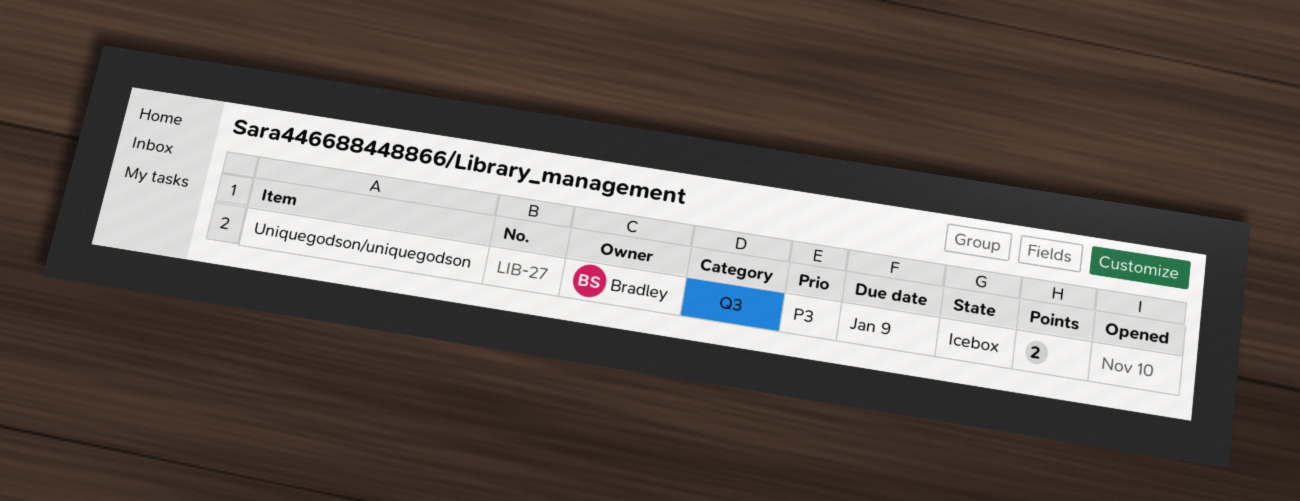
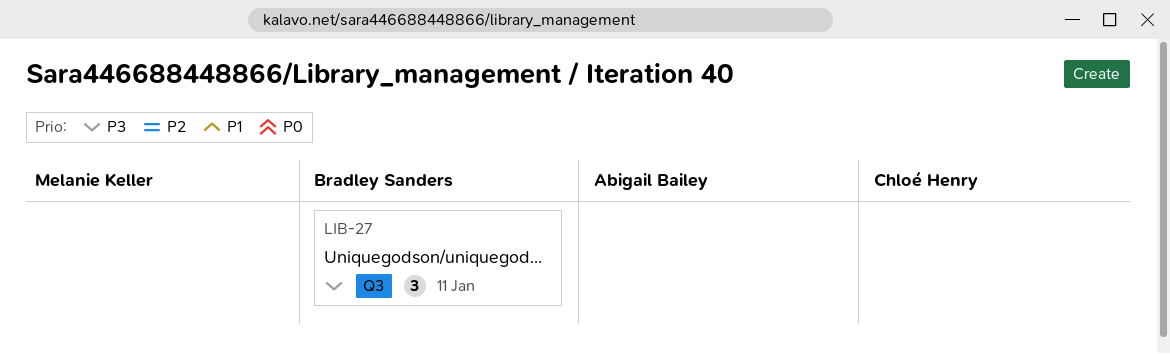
LIB-27, estimate: 2 -> 3
LIB-27, due: Jan 9 -> Jan 11

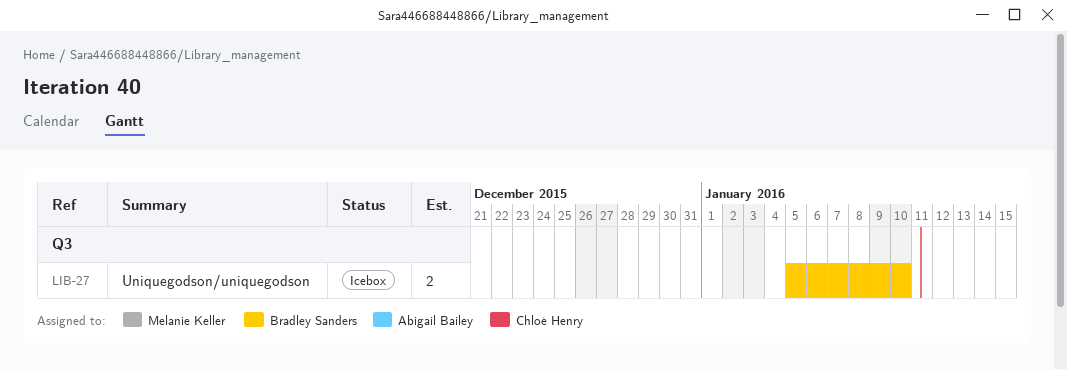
LIB-27, estimate: 3 -> 2
LIB-27, due: Jan 11 -> Jan 10

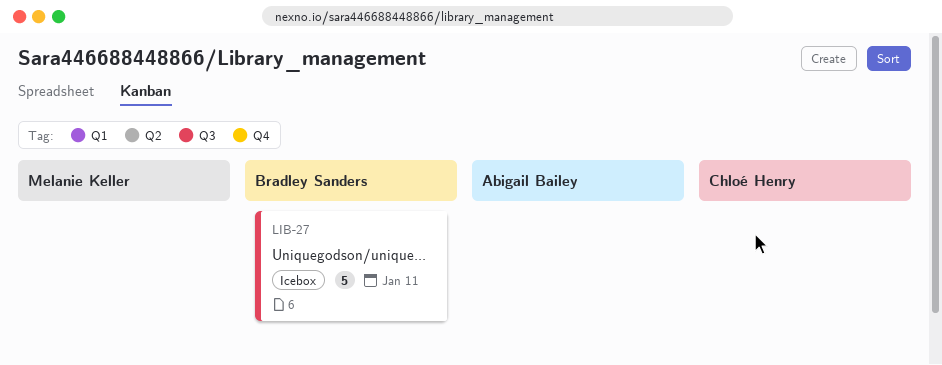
LIB-27, estimate: 2 -> 5
LIB-27, due: Jan 10 -> Jan 11

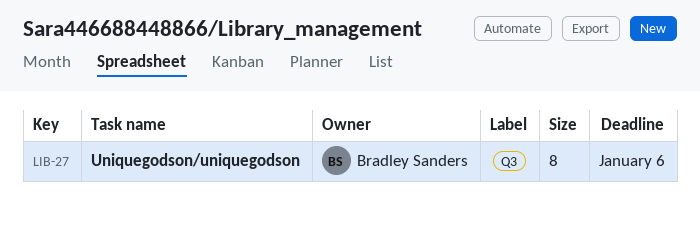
LIB-27, estimate: 5 -> 8
LIB-27, due: Jan 11 -> Jan 6

